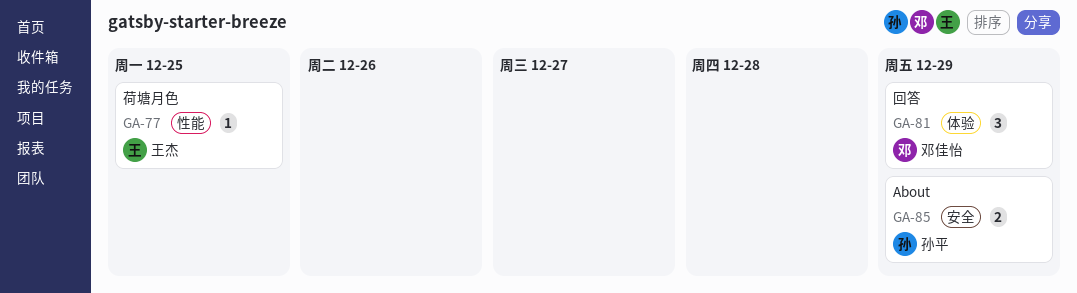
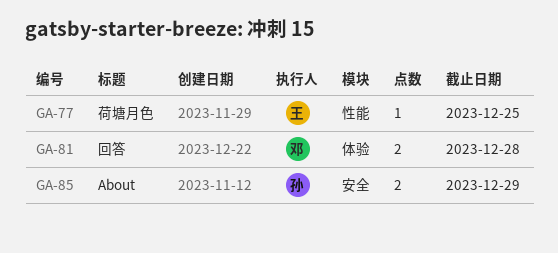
GA-81, estimate: 3 -> 2
GA-81, due: Dec 29 -> Dec 28

